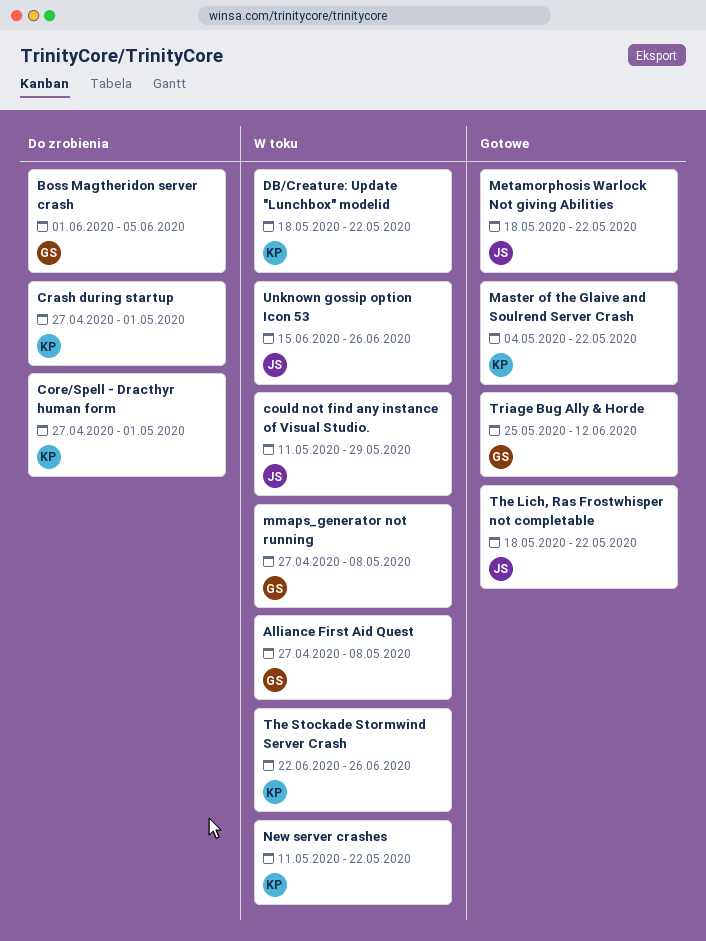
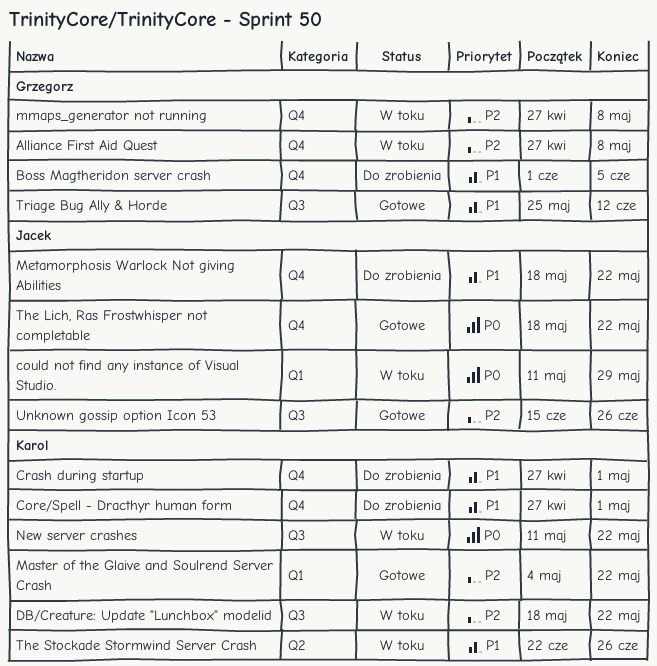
Metamorphosis Warlock Not giving Abilities, status: Gotowe -> Do zrobienia
Unknown gossip option Icon 53, status: W toku -> Gotowe

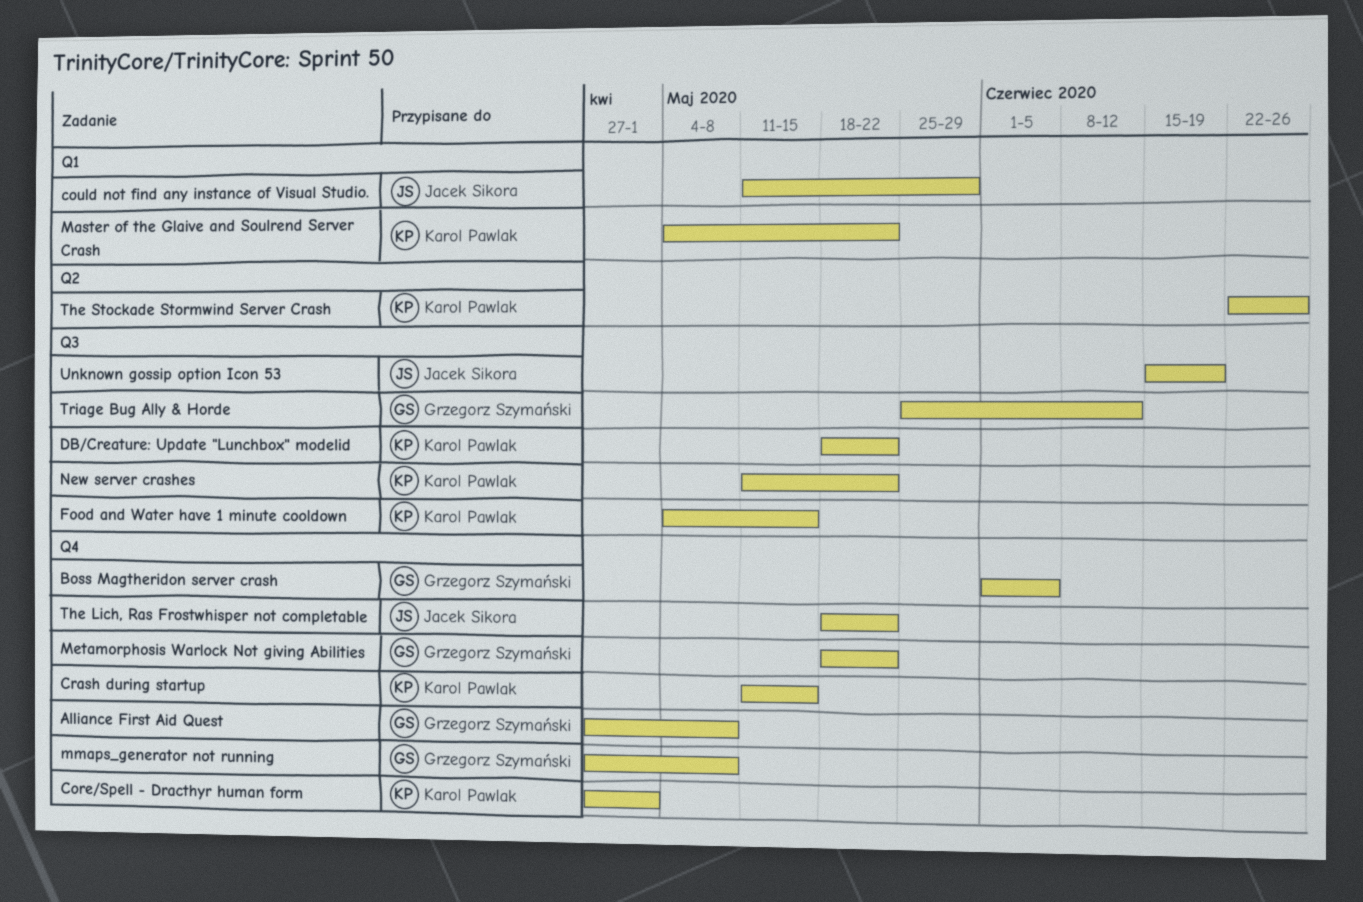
Crash during startup, start: Apr 27 -> May 11
Crash during startup, due: May 1 -> May 15
Food and Water have 1 minute cooldown: none -> present
Metamorphosis Warlock Not giving Abilities, owner: Jacek Sikora -> Grzegorz Szymański
Unknown gossip option Icon 53, due: Jun 26 -> Jun 19

